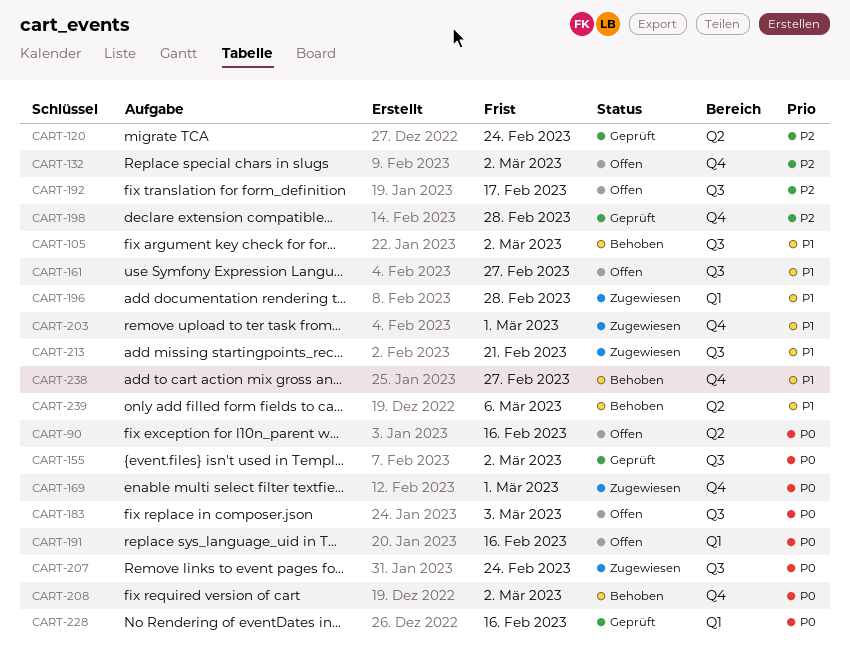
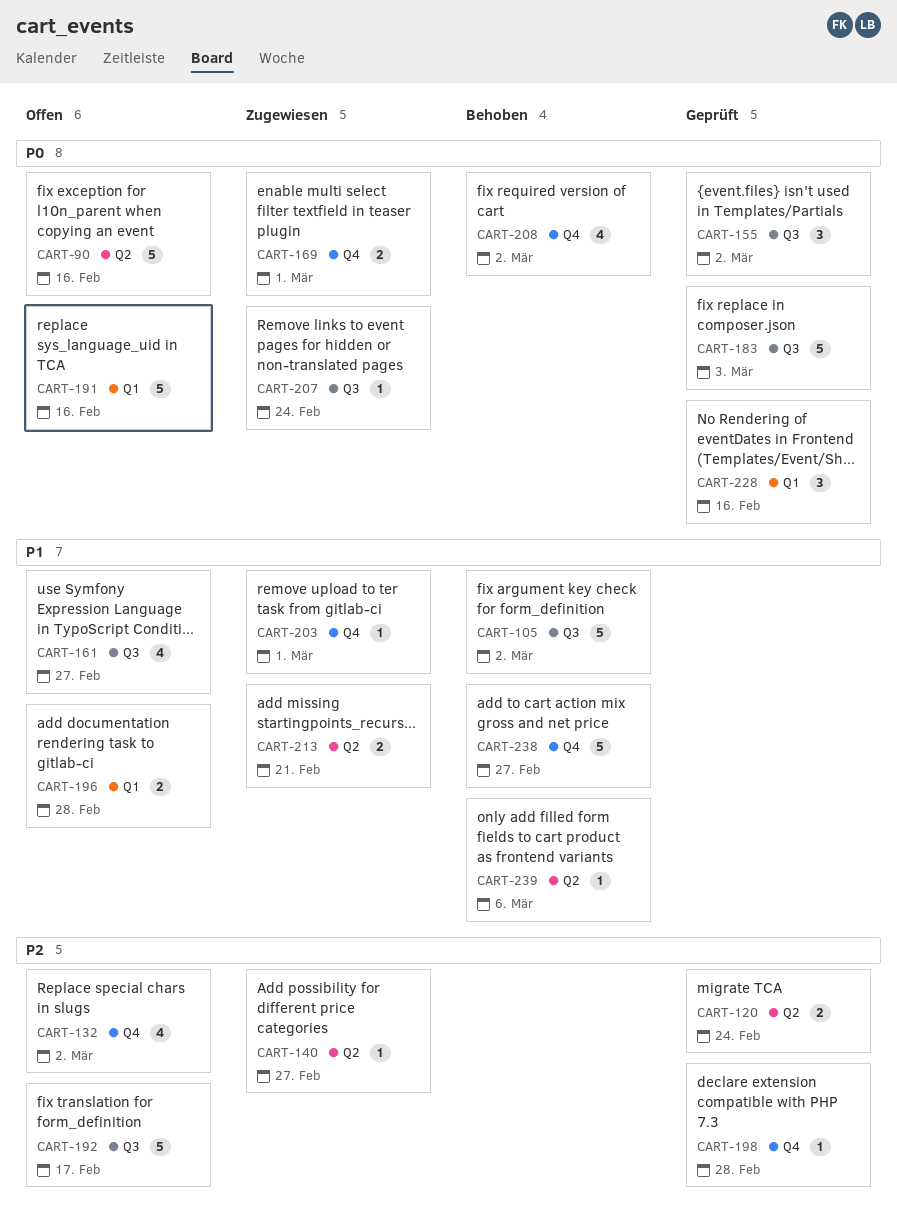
CART-140: none -> present
CART-183, status: Offen -> Geprüft
CART-196, status: Zugewiesen -> Offen
CART-213, label: Q3 -> Q2

